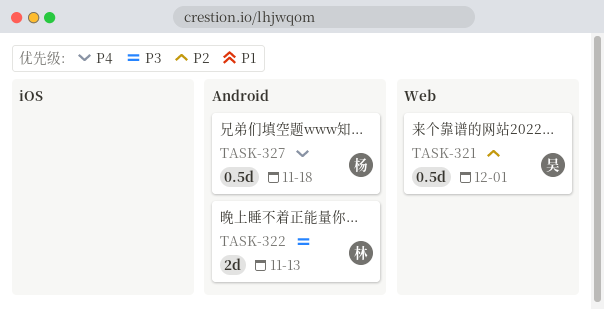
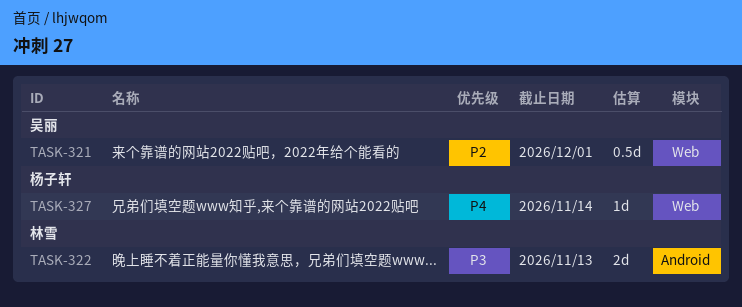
TASK-327, label: Android -> Web
TASK-327, estimate: 0.5d -> 1d
TASK-327, due: Nov 18 -> Nov 14

